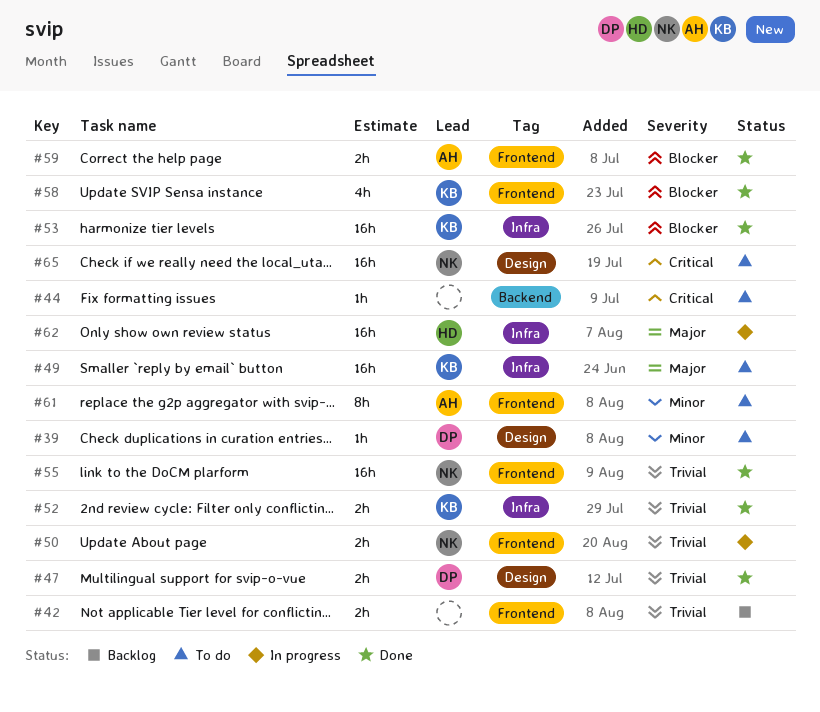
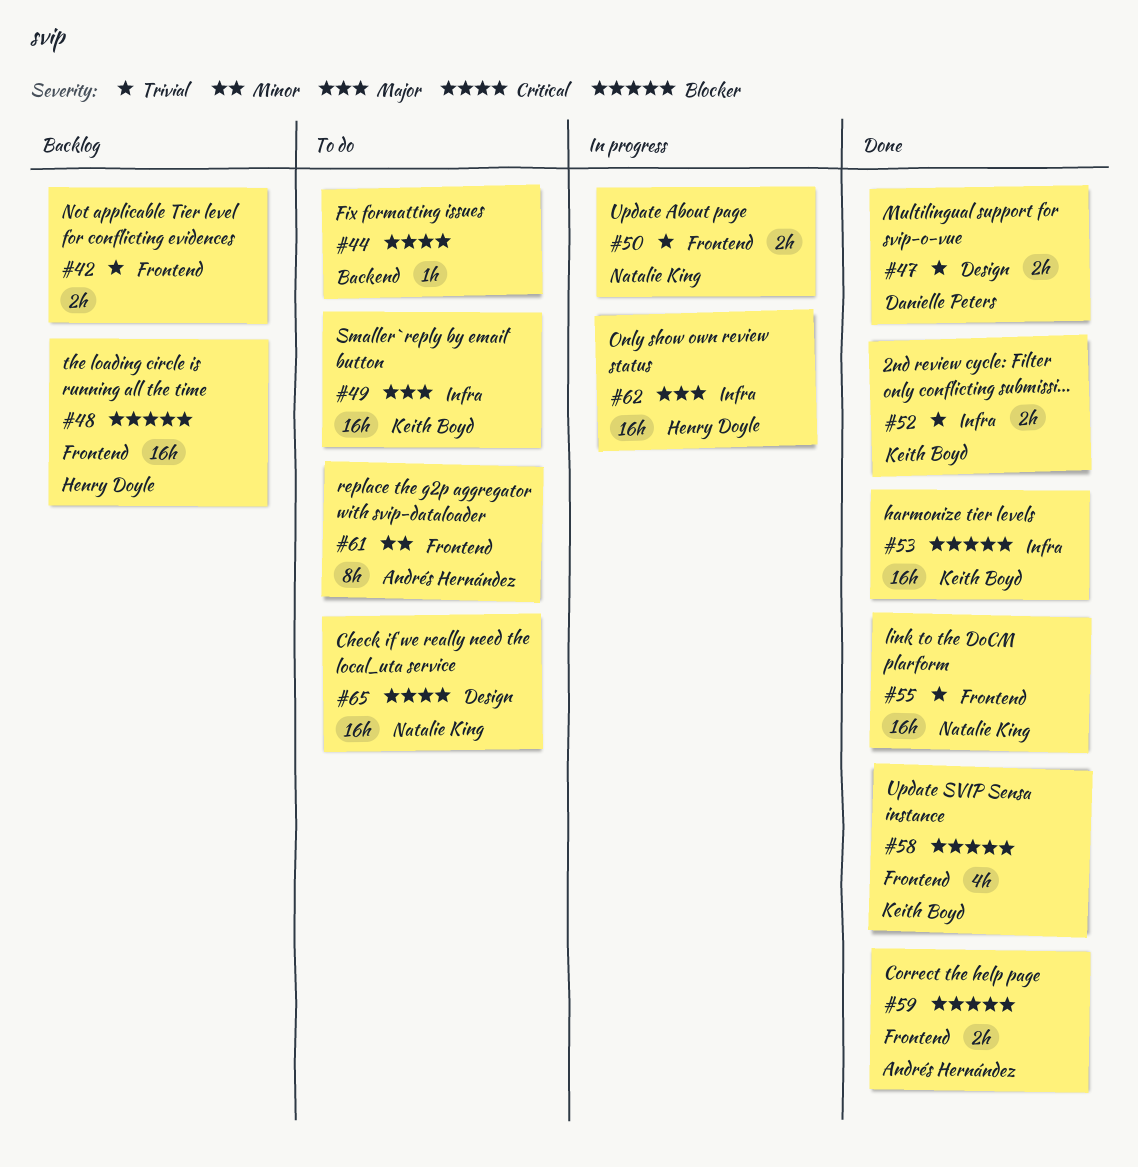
#39: present -> none
#48: none -> present

